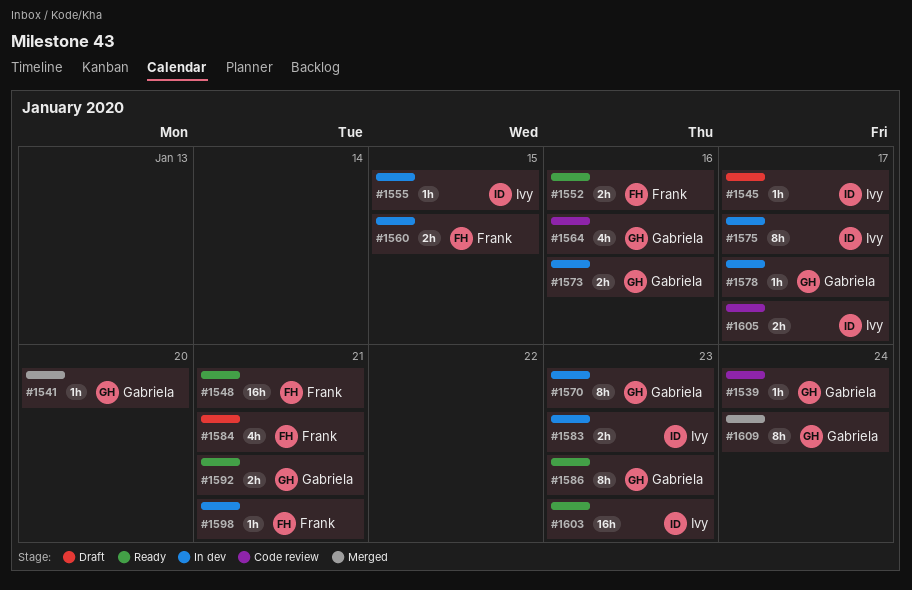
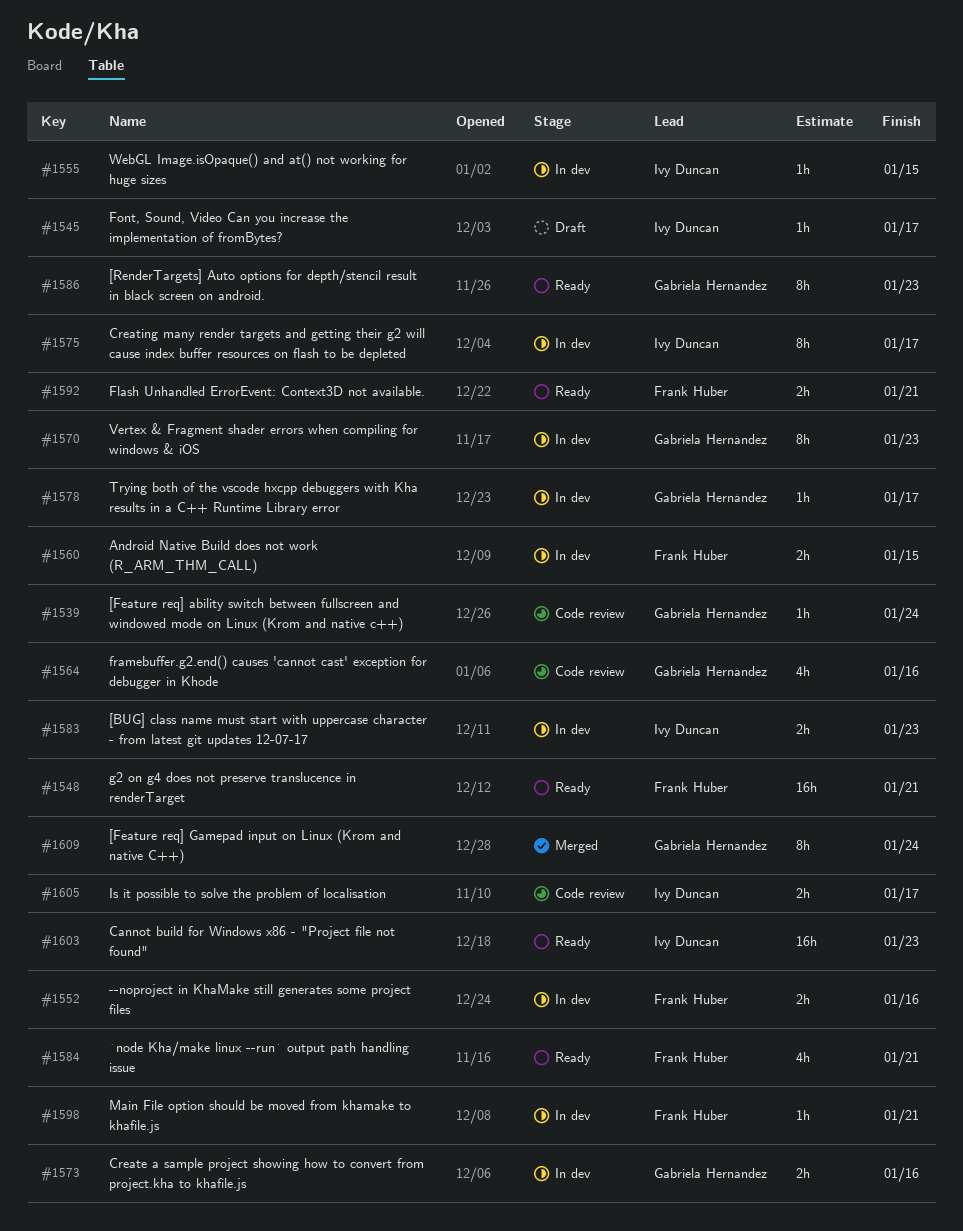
#1541: present -> none
#1552, status: Ready -> In dev
#1584, status: Draft -> Ready
#1592, owner: Gabriela Hernández -> Frank Huber

